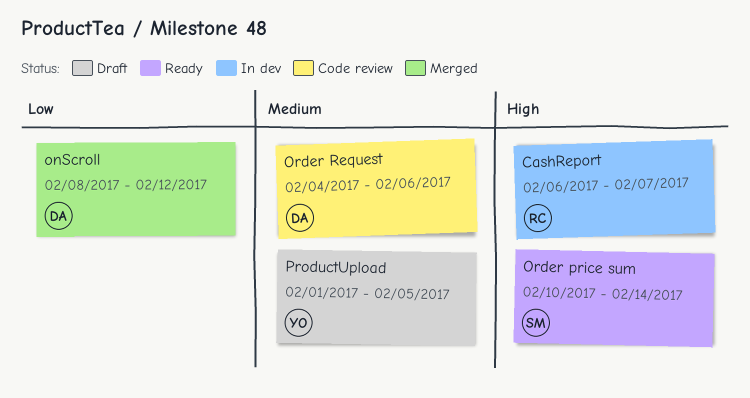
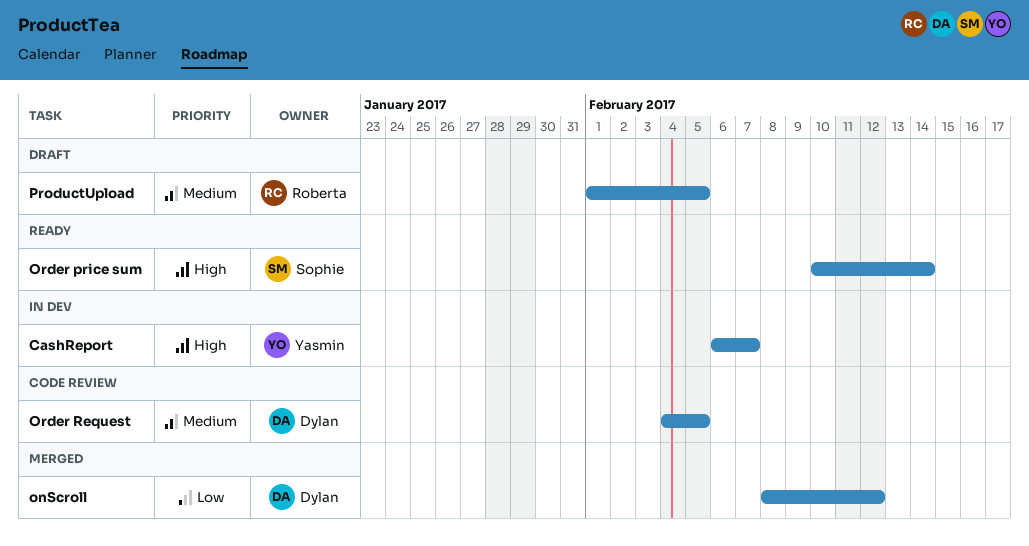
CashReport, owner: Roberta -> Yasmin
Order Request, due: Feb 6 -> Feb 5
ProductUpload, owner: Yasmin -> Roberta

